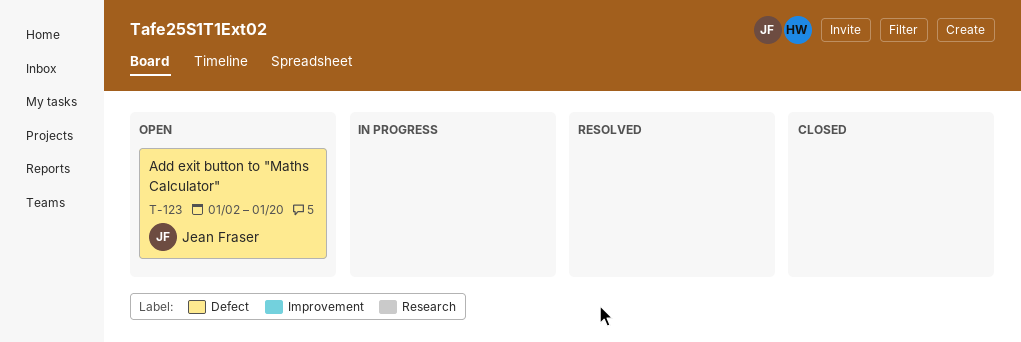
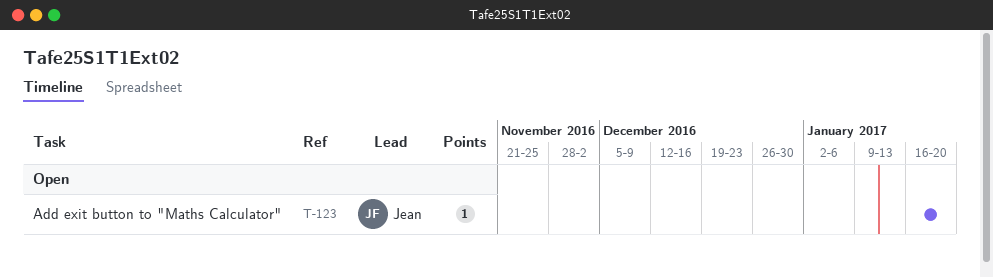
T-123, start: Jan 2 -> Jan 16

